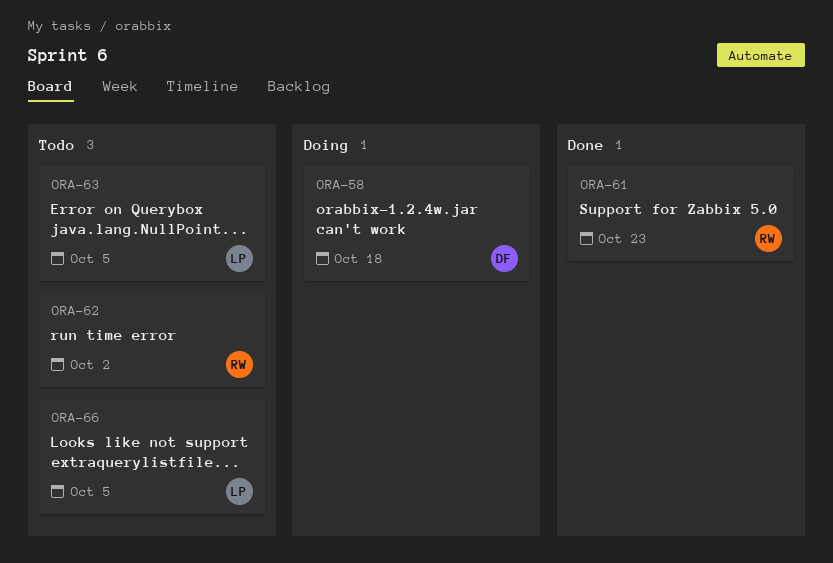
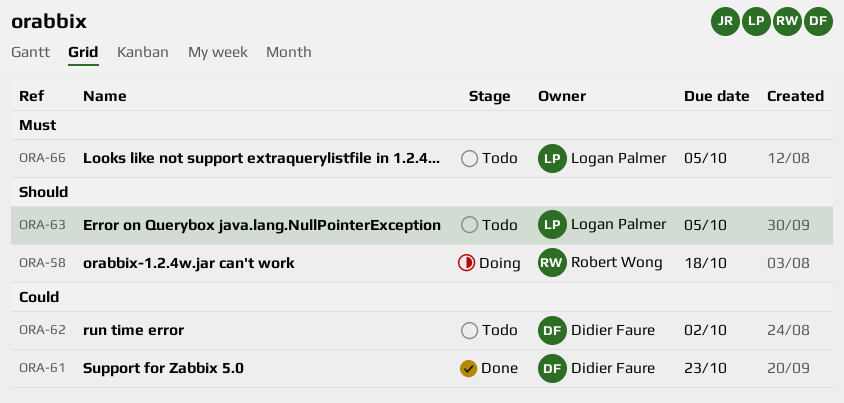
ORA-58, owner: Didier Faure -> Robert Wong
ORA-61, owner: Robert Wong -> Didier Faure
ORA-62, owner: Robert Wong -> Didier Faure

